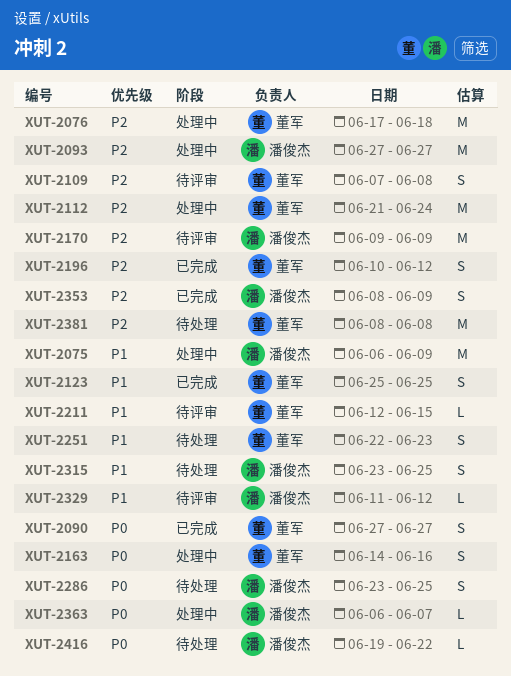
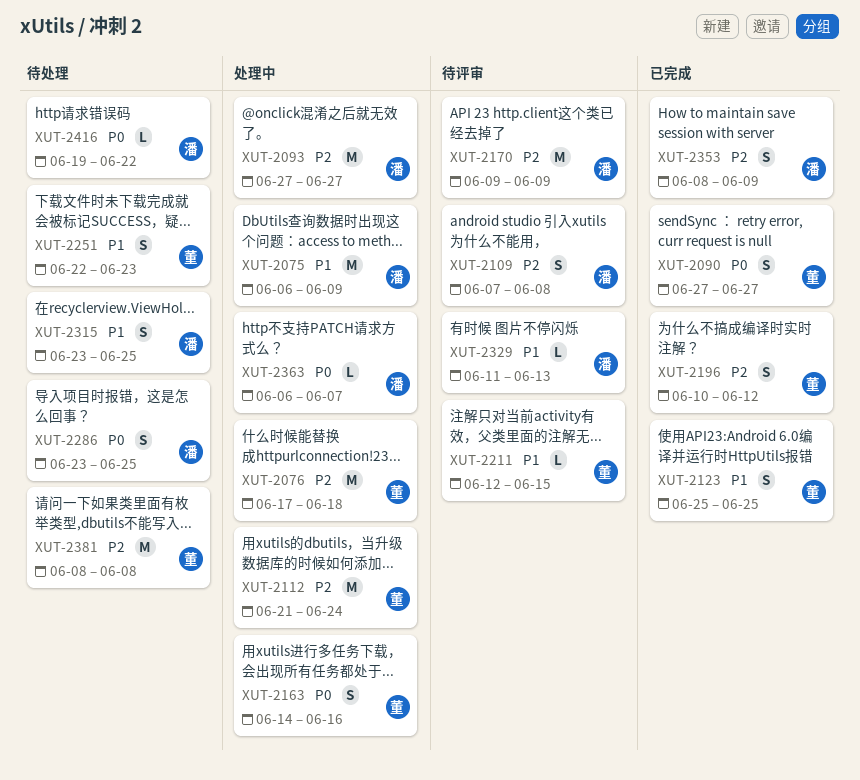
XUT-2109, owner: 董军 -> 潘俊杰
XUT-2329, due: Jun 12 -> Jun 13

